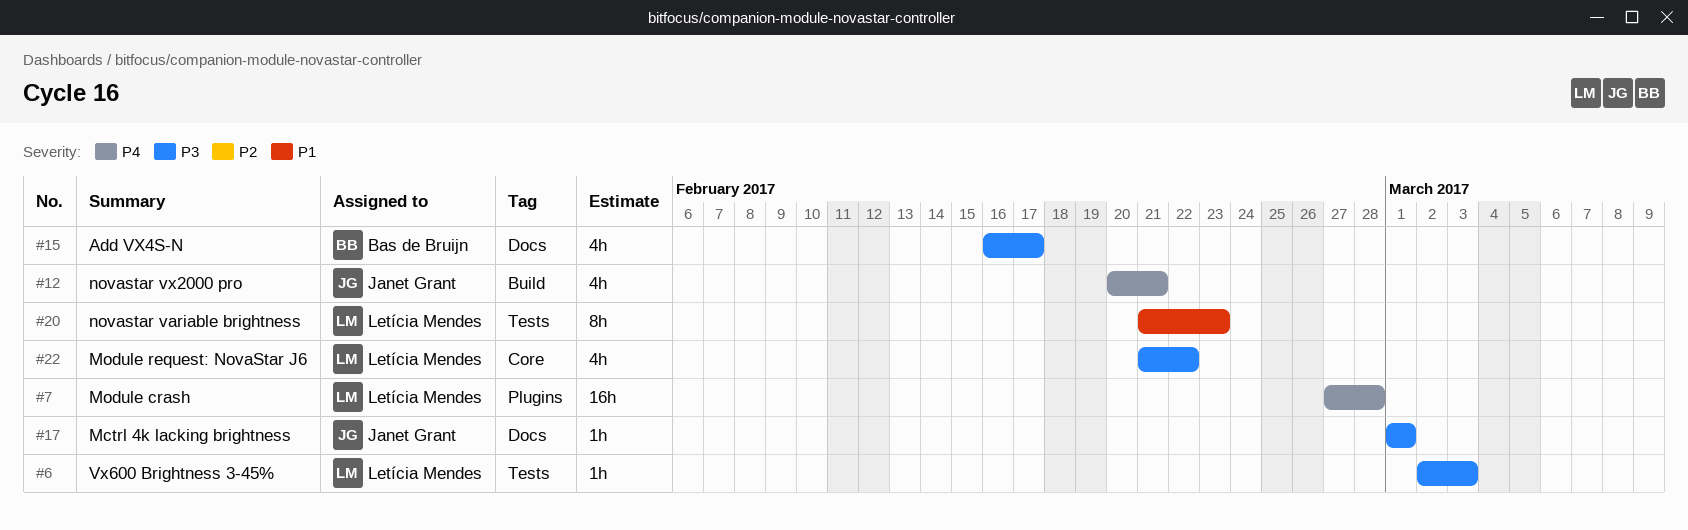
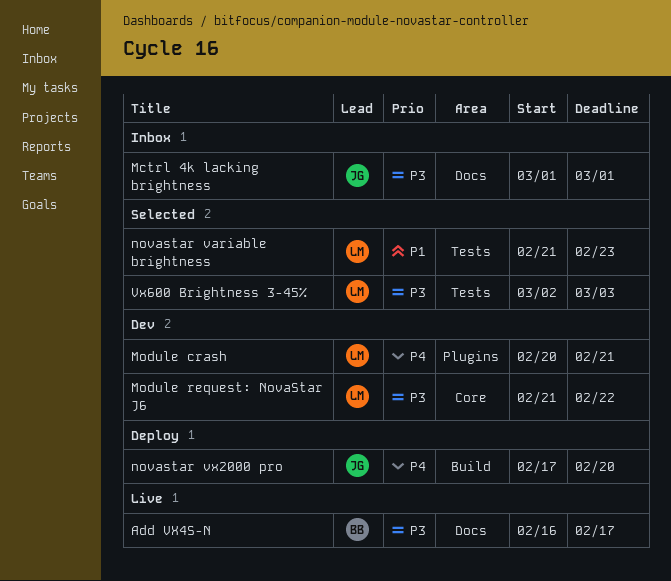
Module crash, start: Feb 27 -> Feb 20
Module crash, due: Feb 28 -> Feb 21
novastar vx2000 pro, start: Feb 20 -> Feb 17
novastar vx2000 pro, due: Feb 21 -> Feb 20

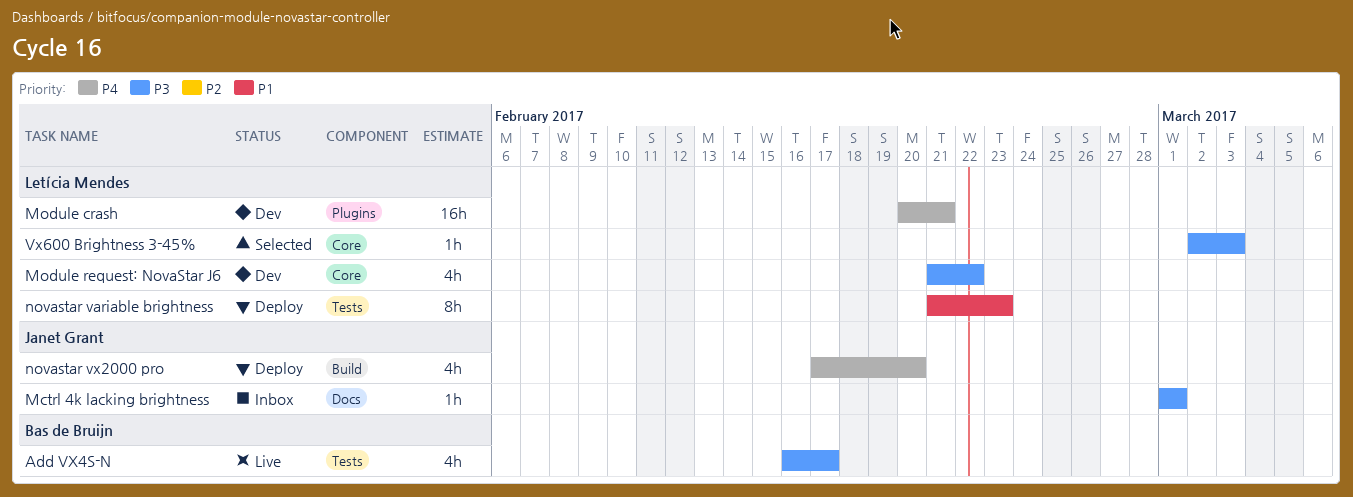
Add VX4S-N, label: Docs -> Tests
novastar variable brightness, status: Selected -> Deploy
Vx600 Brightness 3-45%, label: Tests -> Core

